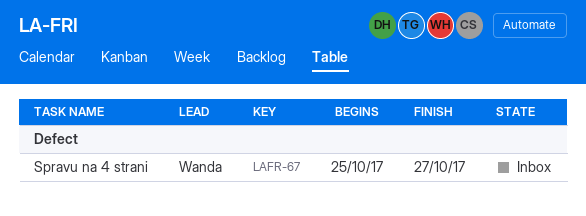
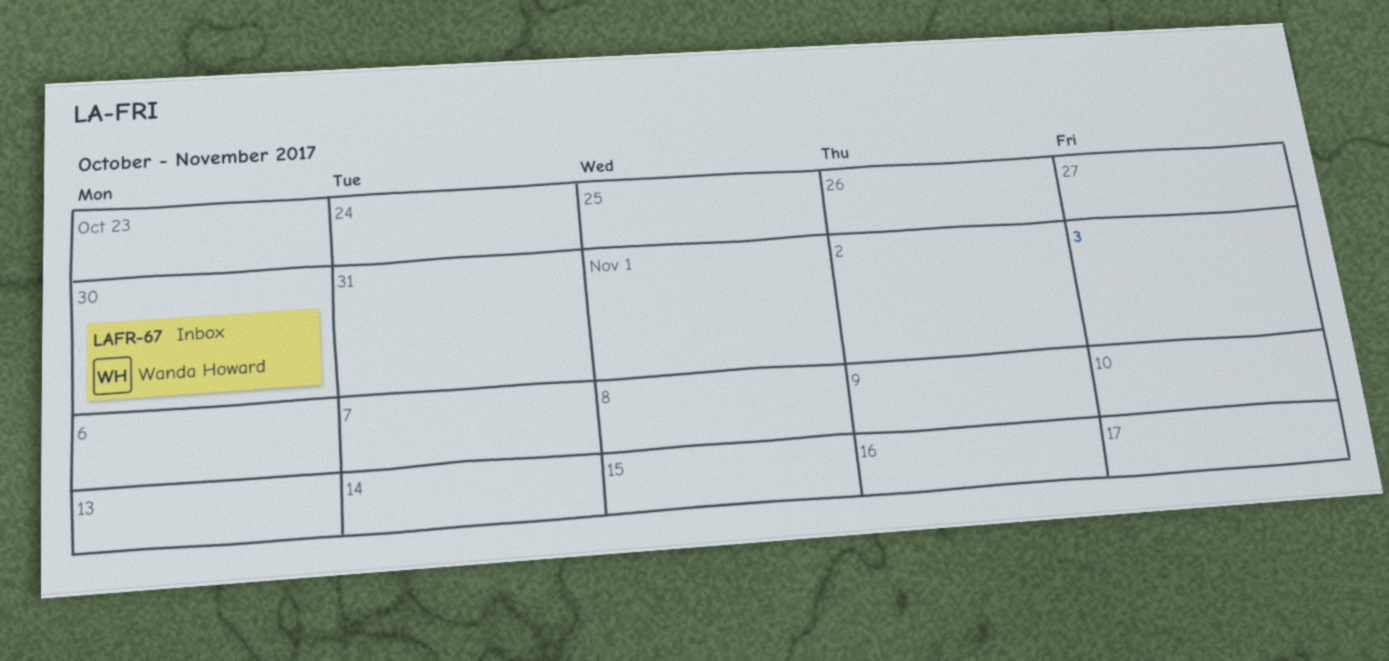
LAFR-67, due: Oct 27 -> Oct 30

